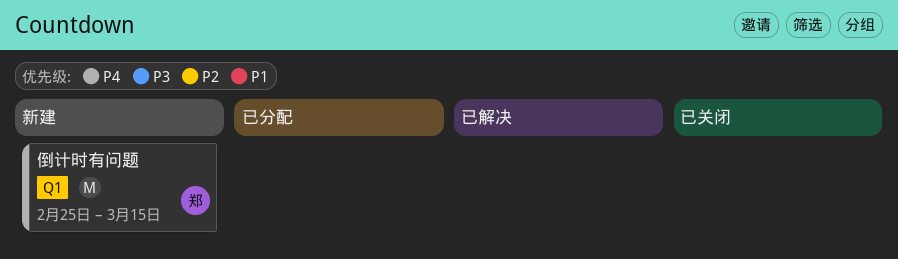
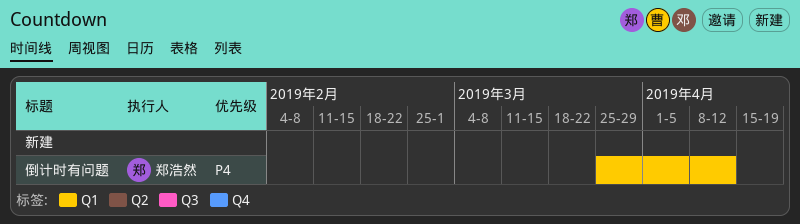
倒计时有问题, start: Feb 25 -> Mar 25
倒计时有问题, due: Mar 15 -> Apr 12

